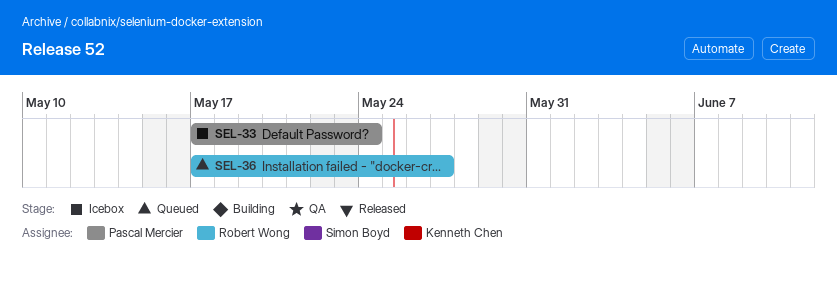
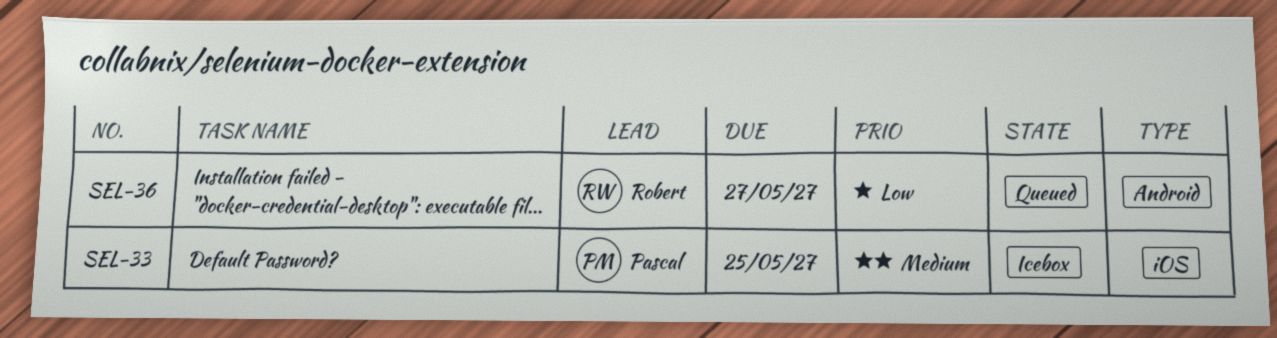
SEL-33, due: May 24 -> May 25

